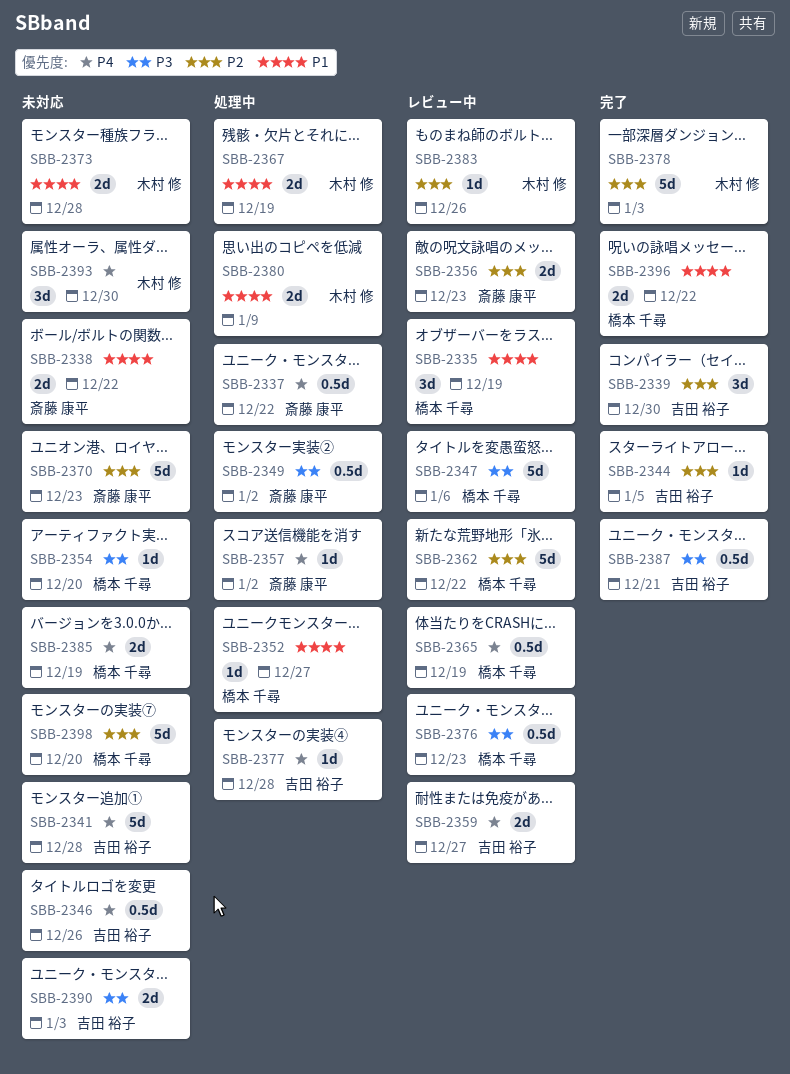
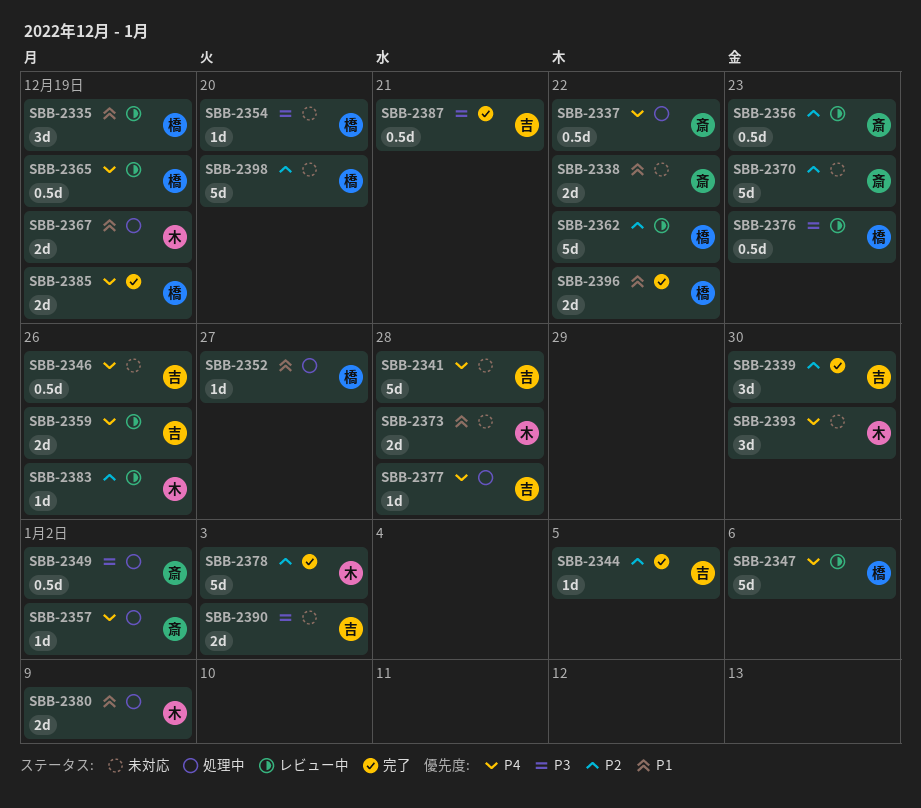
SBB-2347, priority: P3 -> P4
SBB-2356, estimate: 2d -> 0.5d
SBB-2359, due: Dec 27 -> Dec 26
SBB-2385, status: 未対応 -> 完了

